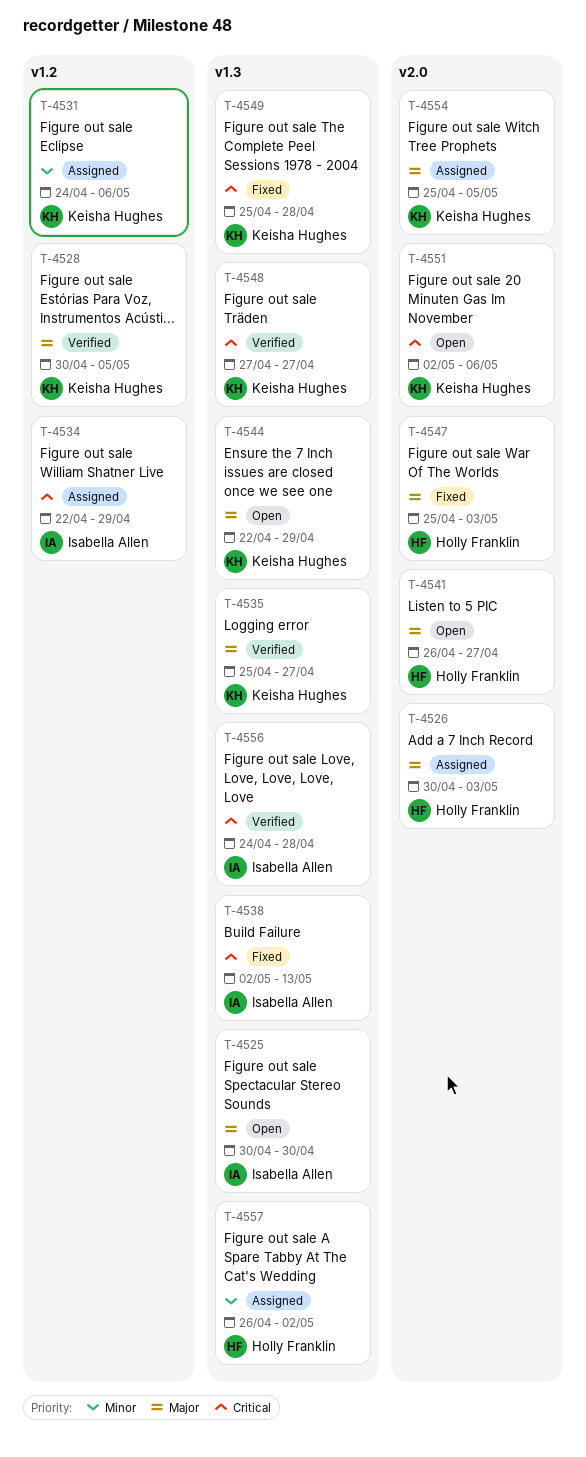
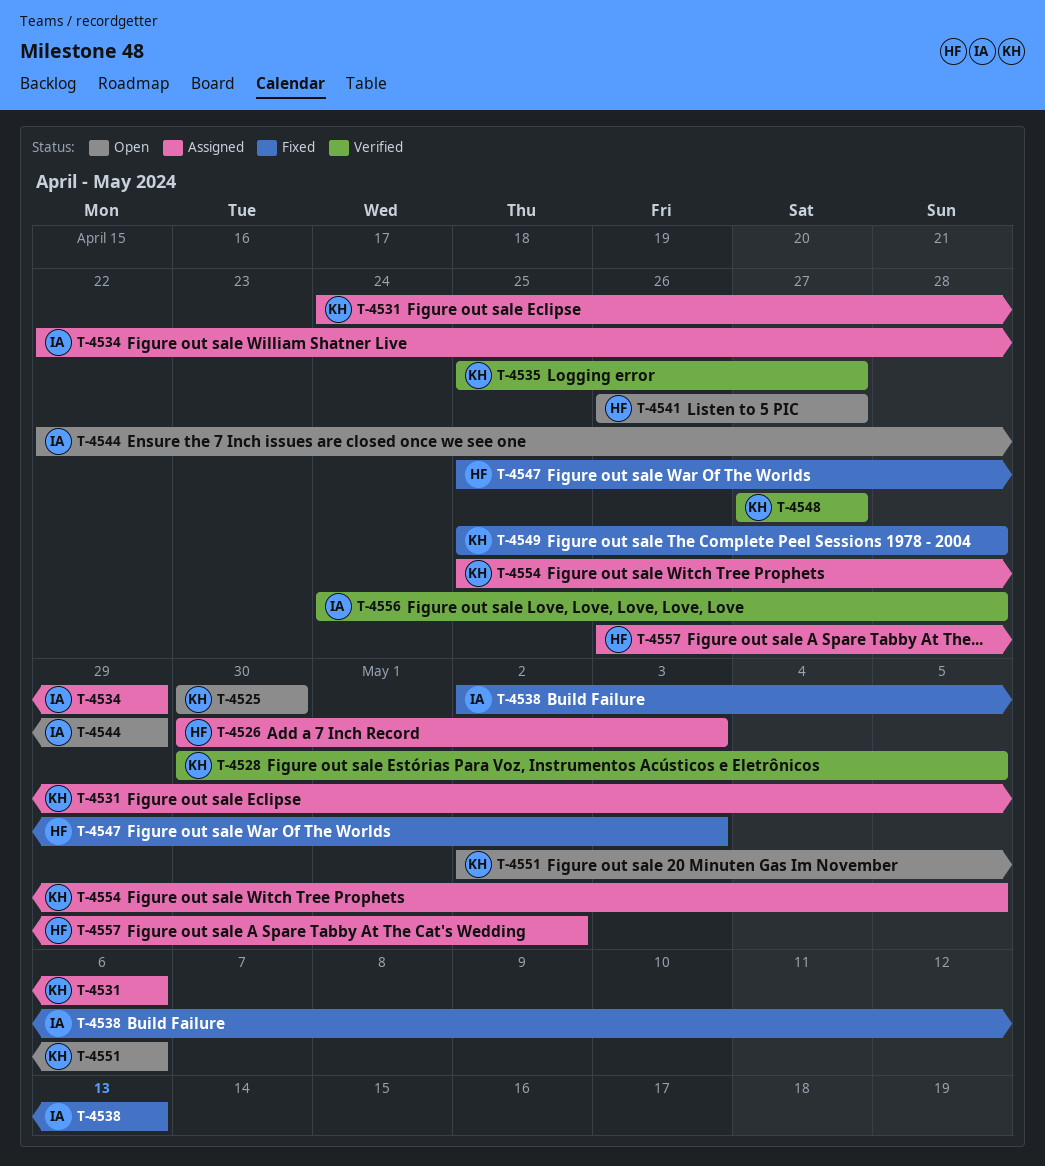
T-4525, owner: Isabella Allen -> Keisha Hughes
T-4544, owner: Keisha Hughes -> Isabella Allen

